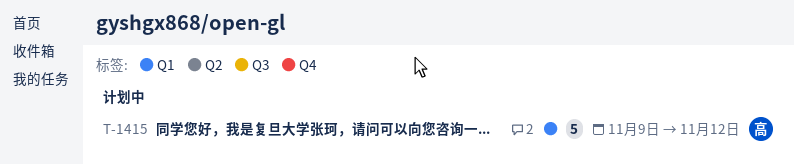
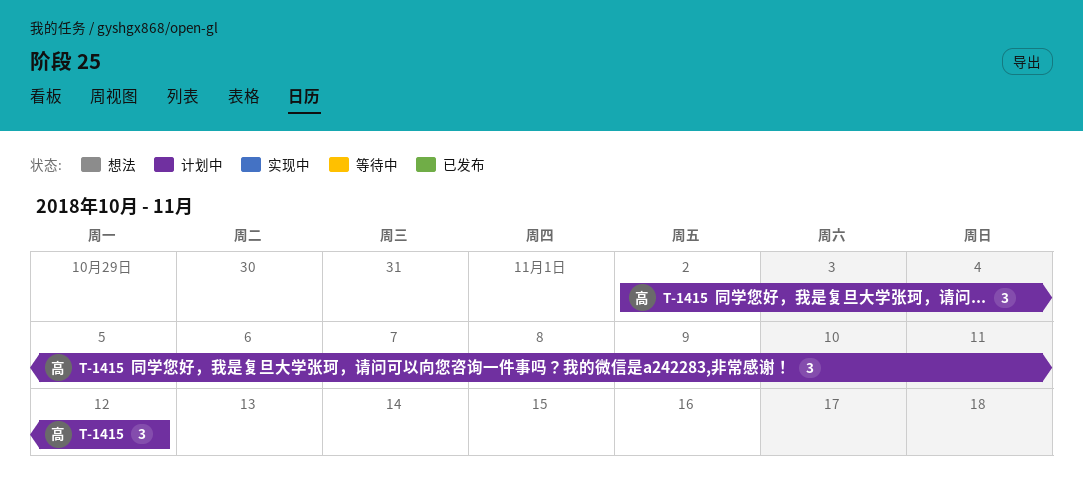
T-1415, estimate: 5 -> 3
T-1415, start: Nov 9 -> Nov 2

